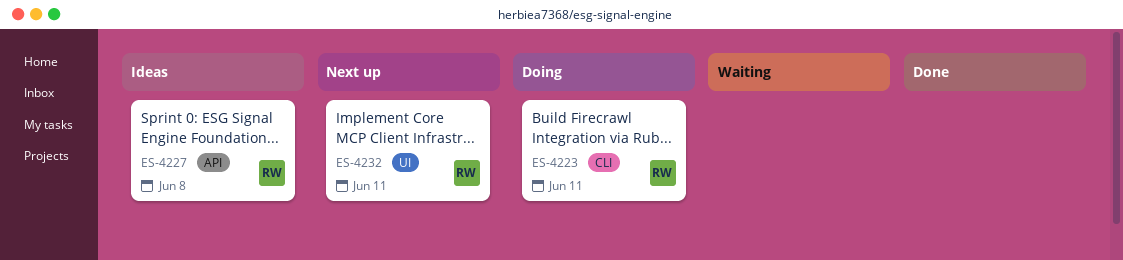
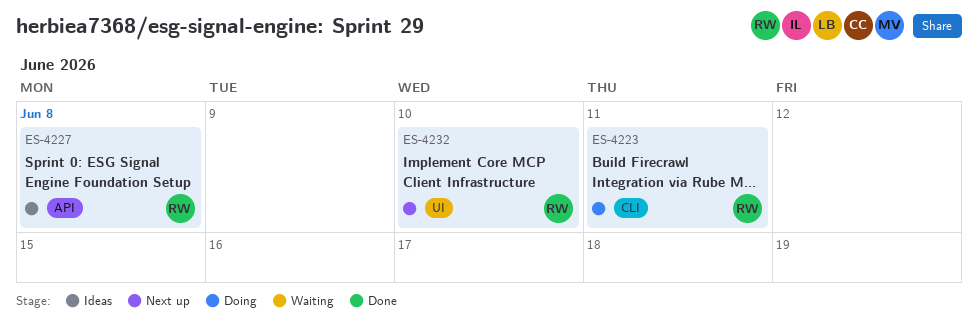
ES-4232, due: Jun 11 -> Jun 10

